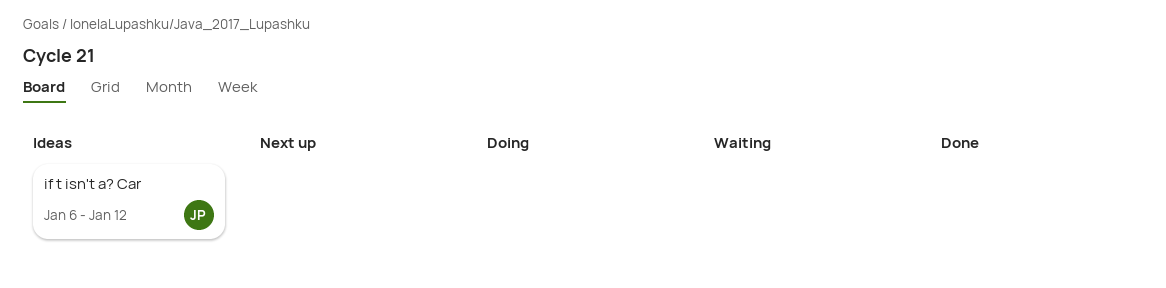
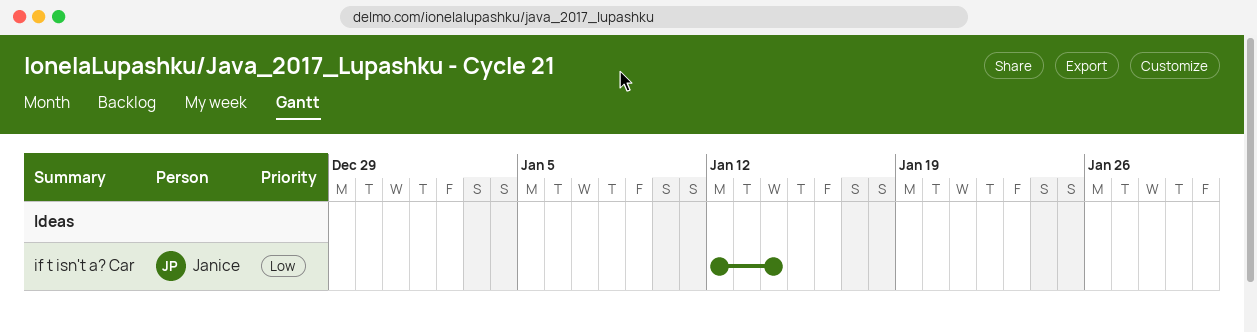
if t isn't a? Car, start: Jan 6 -> Jan 12
if t isn't a? Car, due: Jan 12 -> Jan 14

